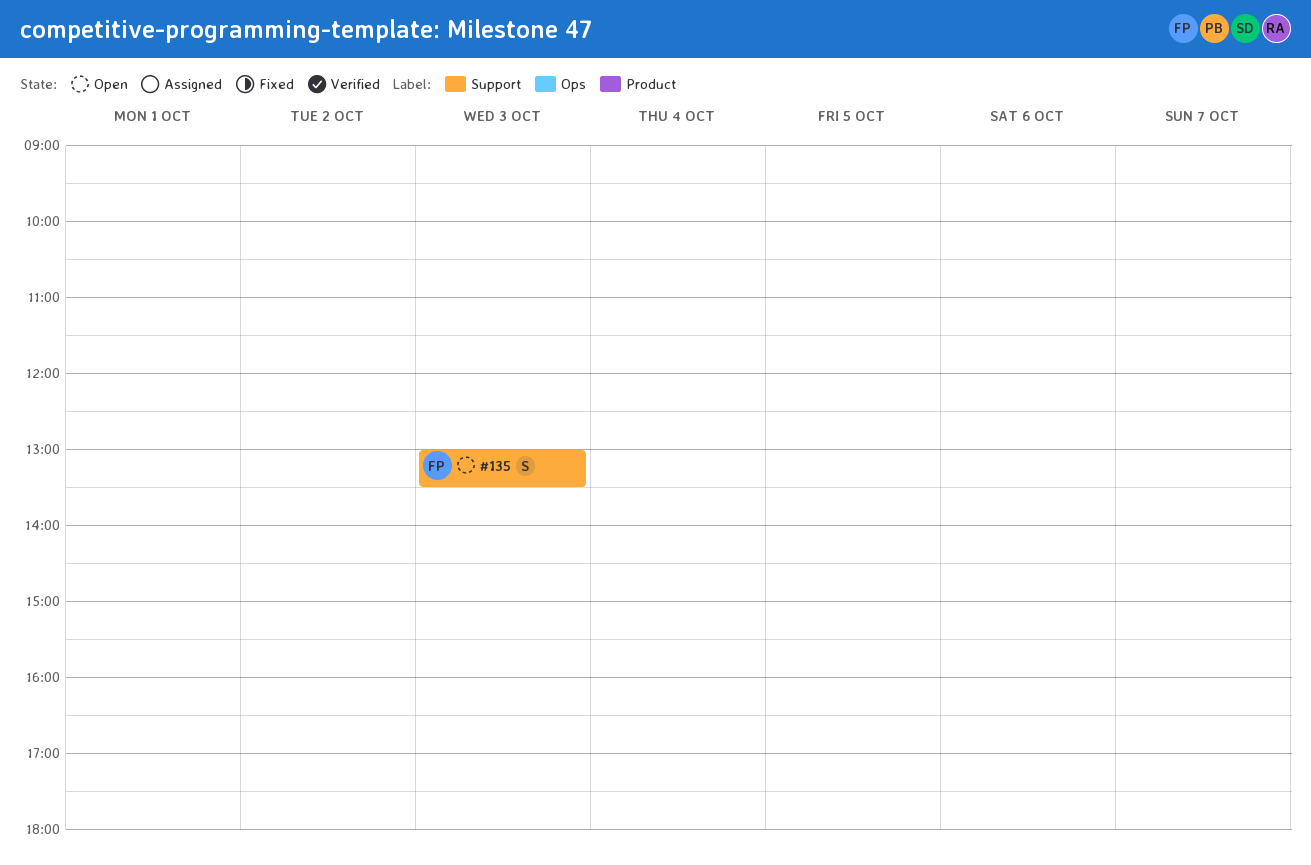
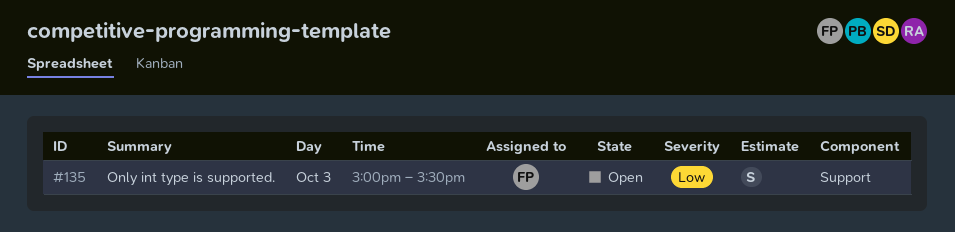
#135, begins: 13:00 -> 15:00
#135, ends: 13:30 -> 15:30

